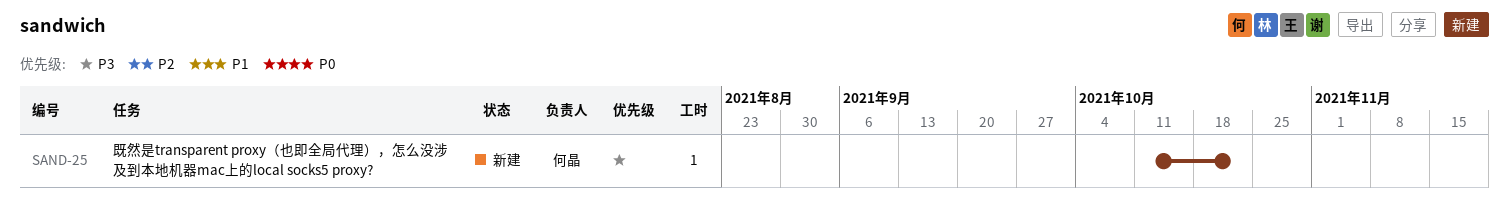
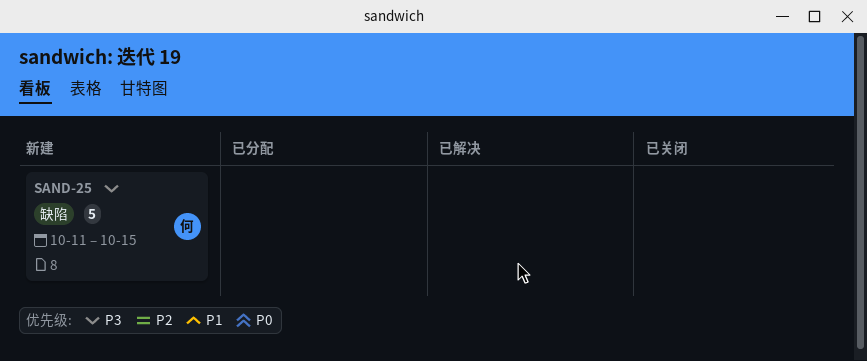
SAND-25, estimate: 1 -> 5
SAND-25, due: Oct 22 -> Oct 15

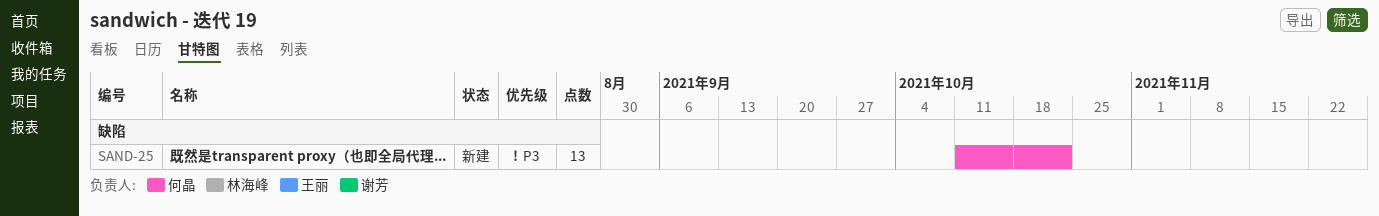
SAND-25, estimate: 5 -> 13
SAND-25, due: Oct 15 -> Oct 22

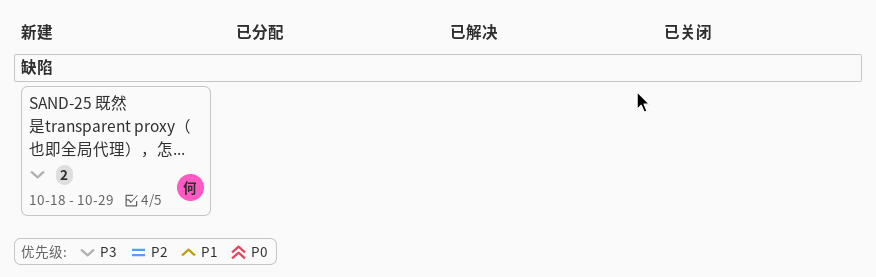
SAND-25, estimate: 13 -> 2
SAND-25, start: Oct 11 -> Oct 18
SAND-25, due: Oct 22 -> Oct 29

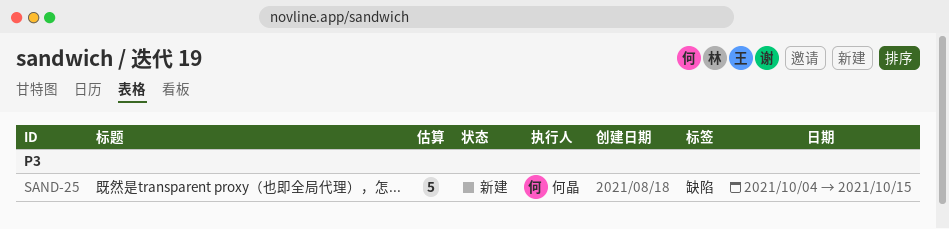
SAND-25, estimate: 2 -> 5
SAND-25, start: Oct 18 -> Oct 4
SAND-25, due: Oct 29 -> Oct 15

